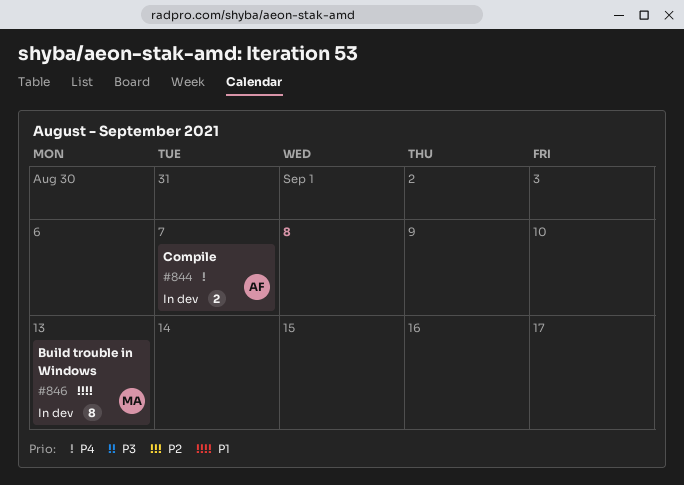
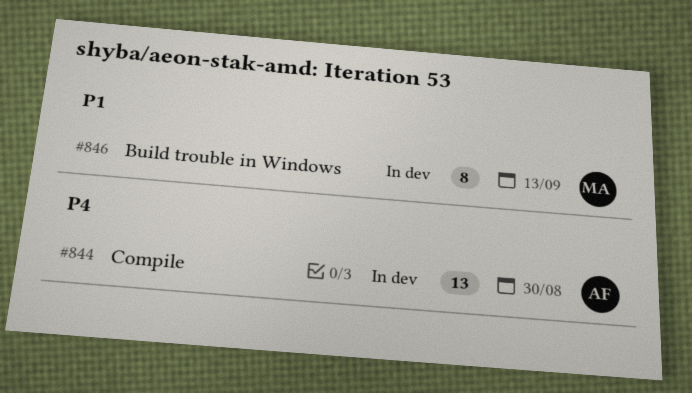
#844, estimate: 2 -> 13
#844, due: Sep 7 -> Aug 30

